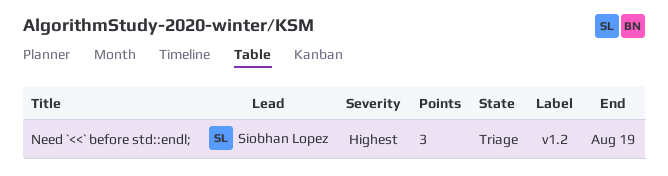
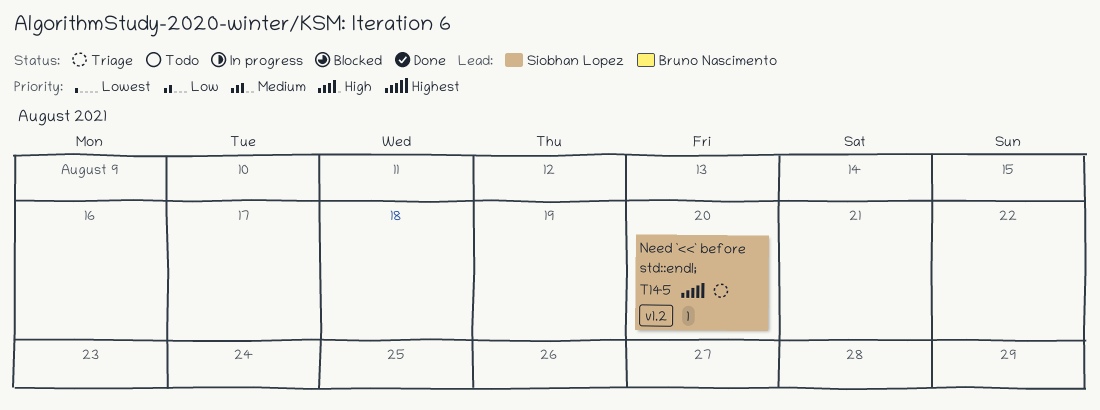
Need `<<` before std::endl;, estimate: 3 -> 1
Need `<<` before std::endl;, due: Aug 19 -> Aug 20

